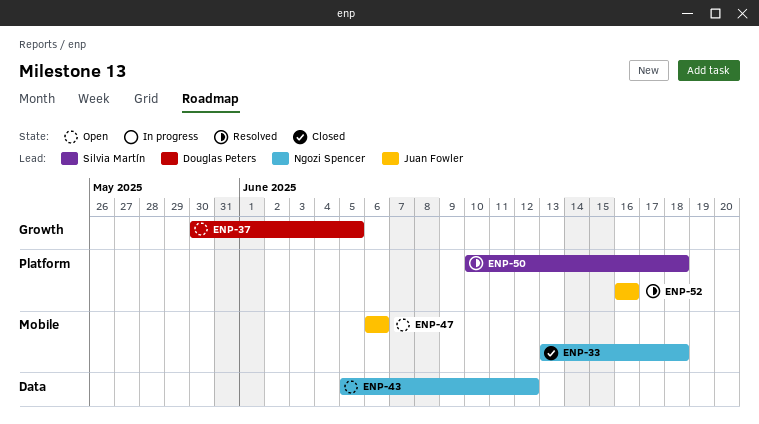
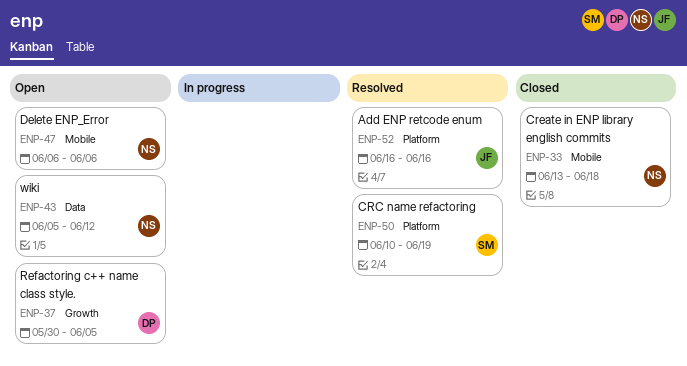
ENP-47, owner: Juan Fowler -> Ngozi Spencer
ENP-50, due: Jun 18 -> Jun 19

